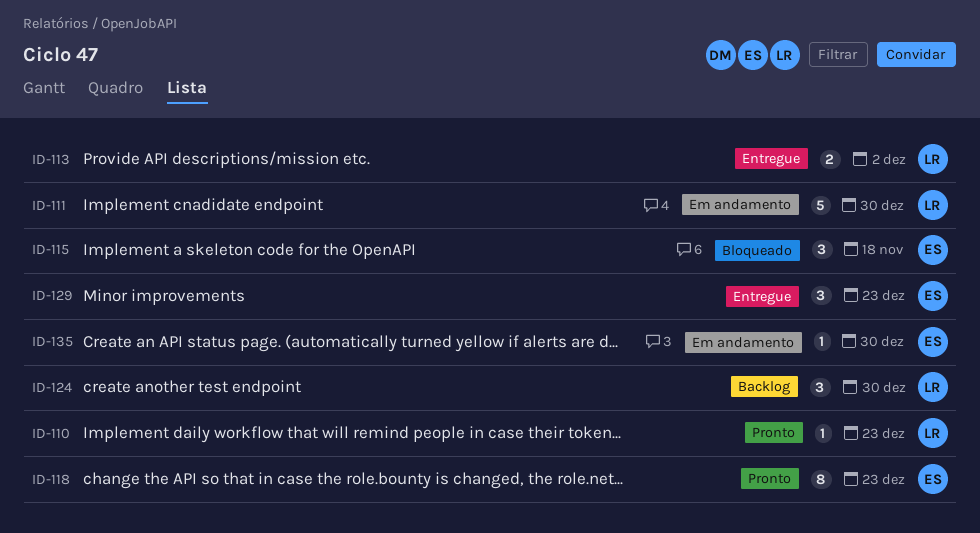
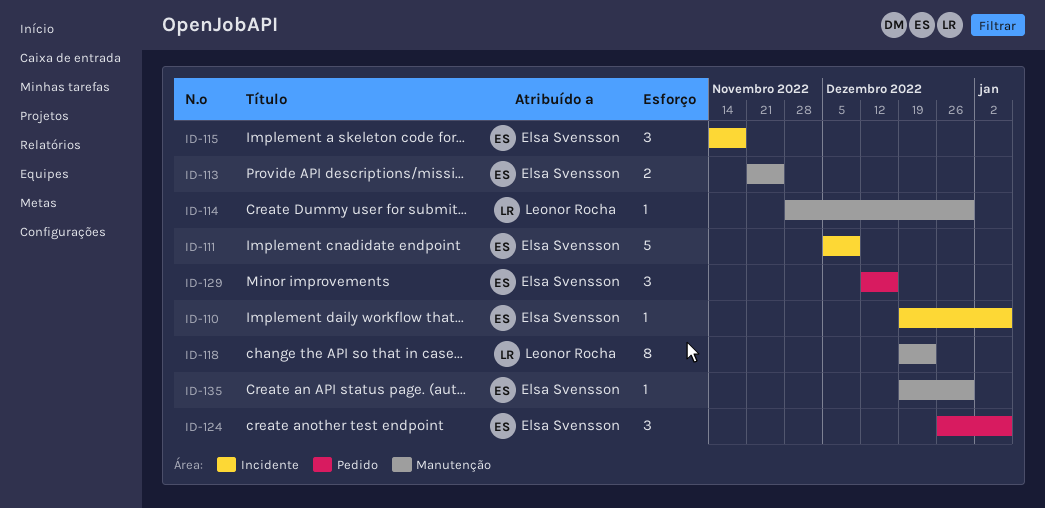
ID-110, owner: Leonor Rocha -> Elsa Svensson
ID-110, due: Dec 23 -> Jan 6
ID-111, owner: Leonor Rocha -> Elsa Svensson
ID-111, due: Dec 30 -> Dec 9
ID-113, owner: Leonor Rocha -> Elsa Svensson
ID-113, due: Dec 2 -> Nov 25
ID-114: none -> present
ID-118, owner: Elsa Svensson -> Leonor Rocha
ID-124, owner: Leonor Rocha -> Elsa Svensson
ID-124, due: Dec 30 -> Jan 6
ID-129, due: Dec 23 -> Dec 16

